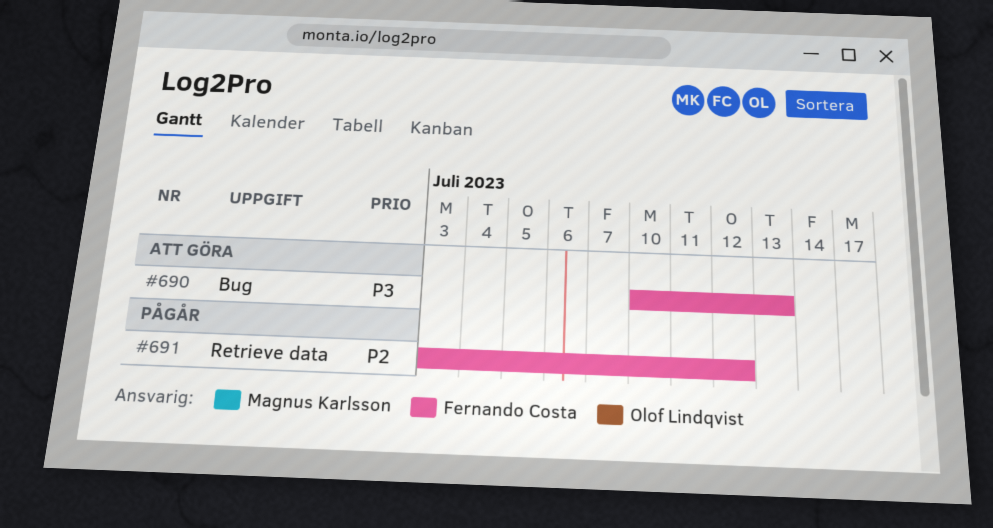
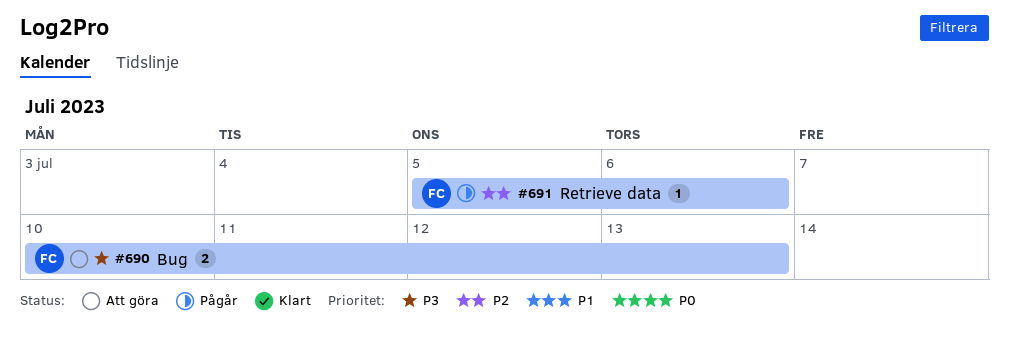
#691, start: Jul 3 -> Jul 5
#691, due: Jul 12 -> Jul 6

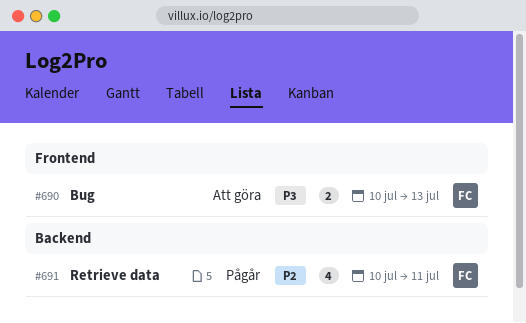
#691, estimate: 1 -> 4
#691, start: Jul 5 -> Jul 10
#691, due: Jul 6 -> Jul 11

